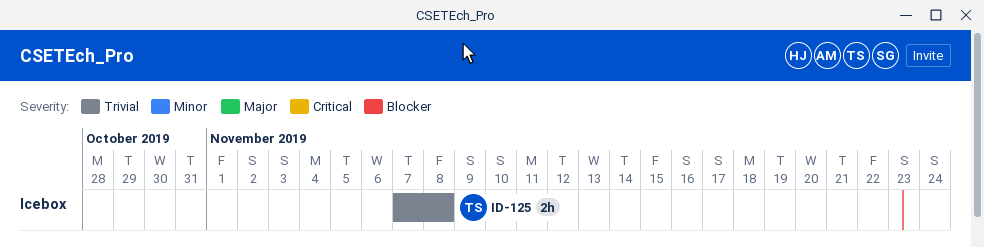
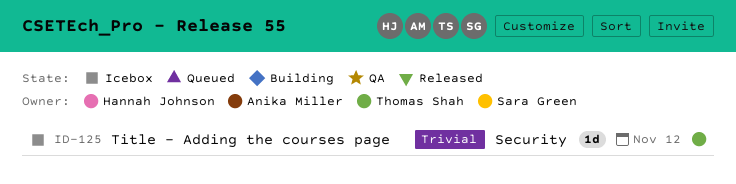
ID-125, estimate: 2h -> 1d
ID-125, due: Nov 8 -> Nov 12

